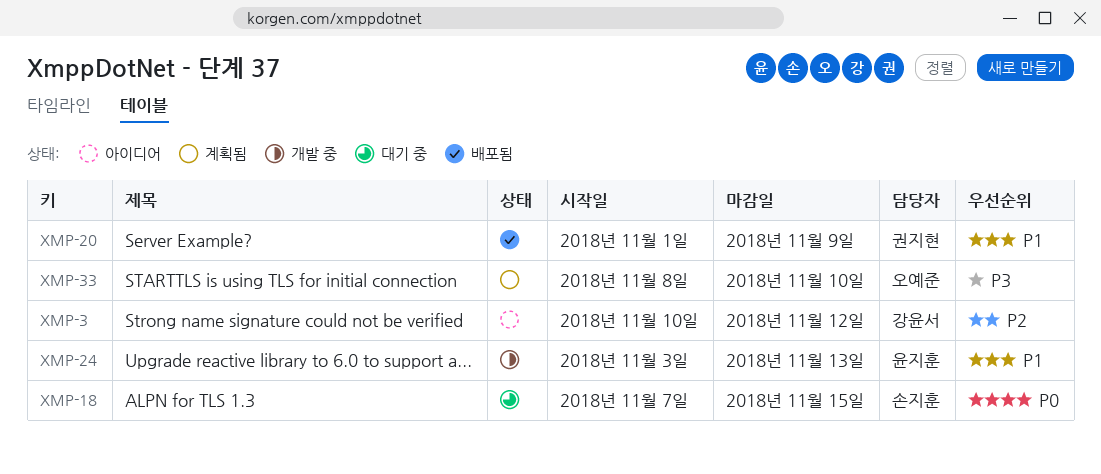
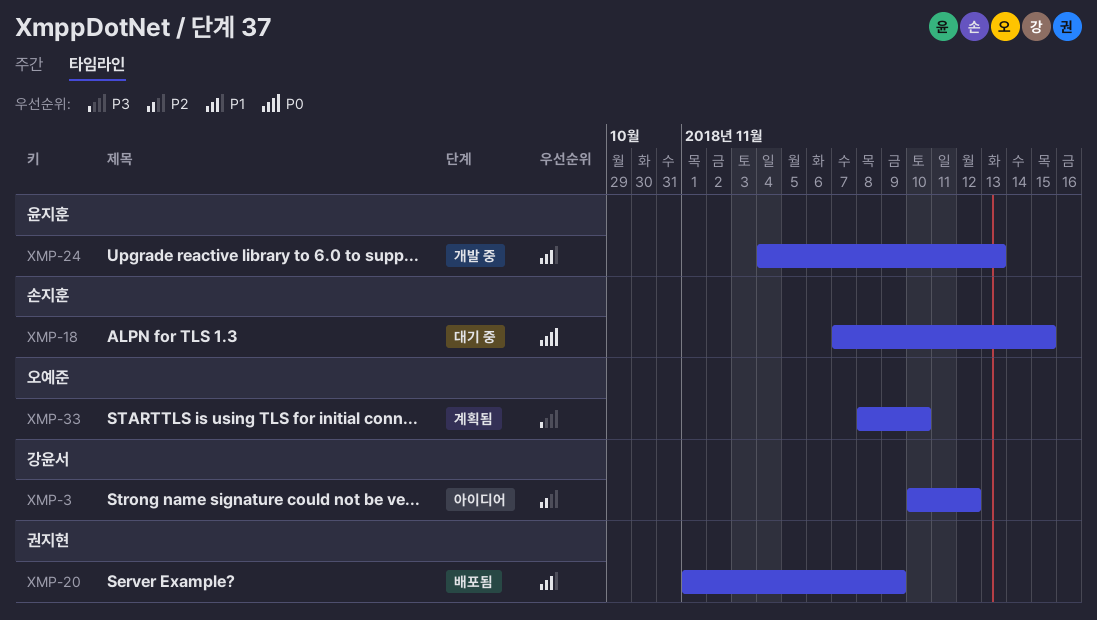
XMP-24, start: Nov 3 -> Nov 4

